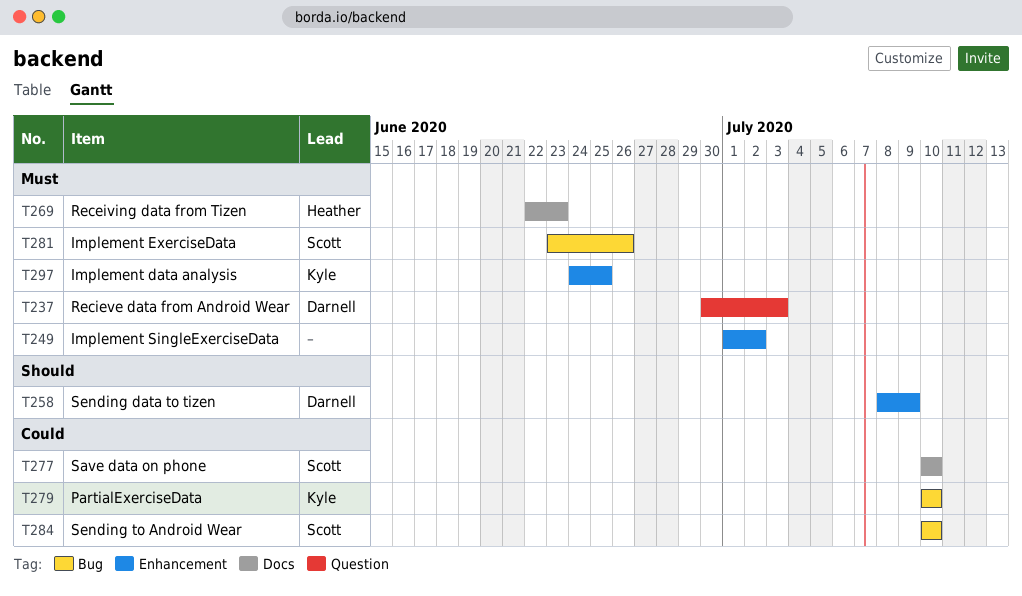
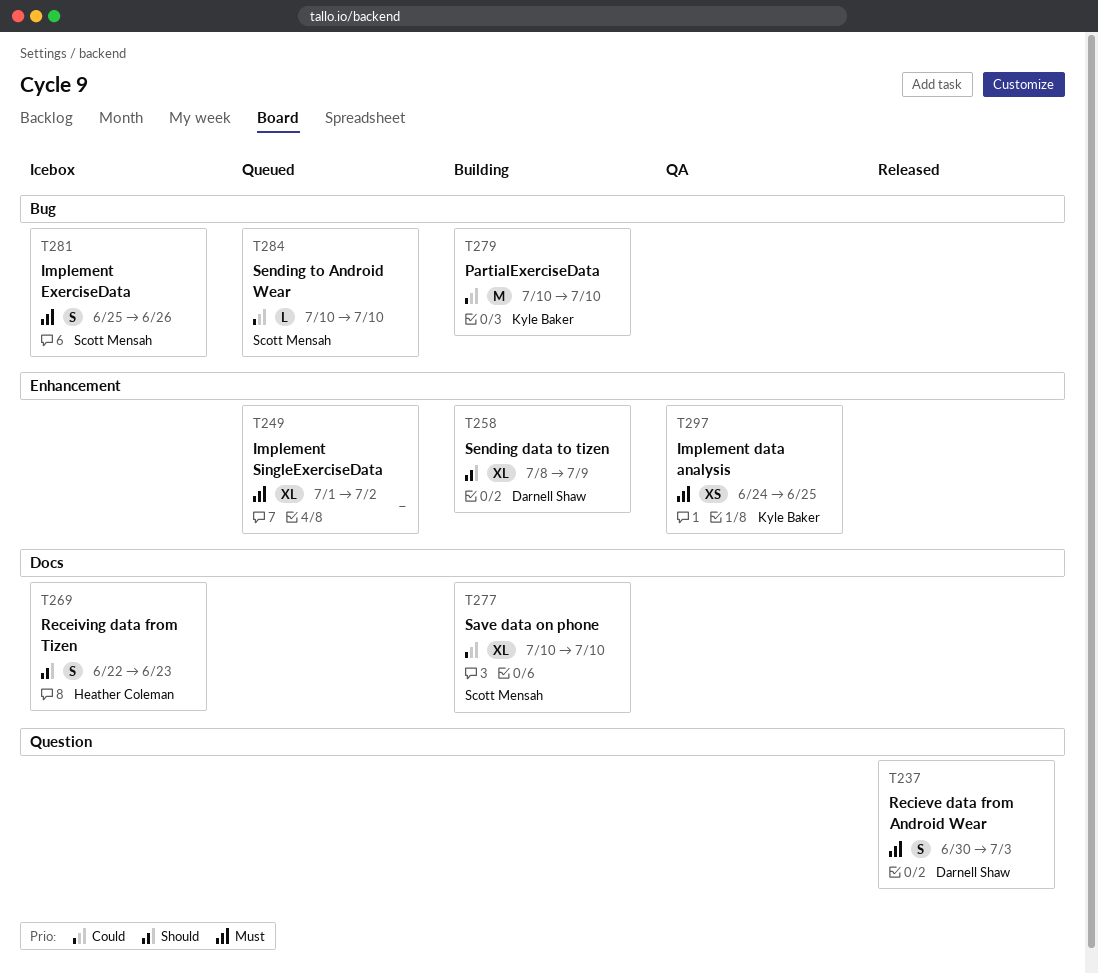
T269, priority: Must -> Should
T281, start: Jun 23 -> Jun 25

